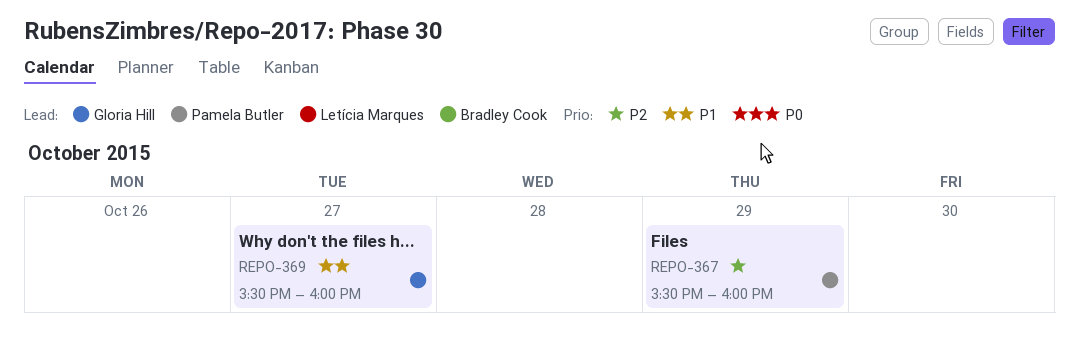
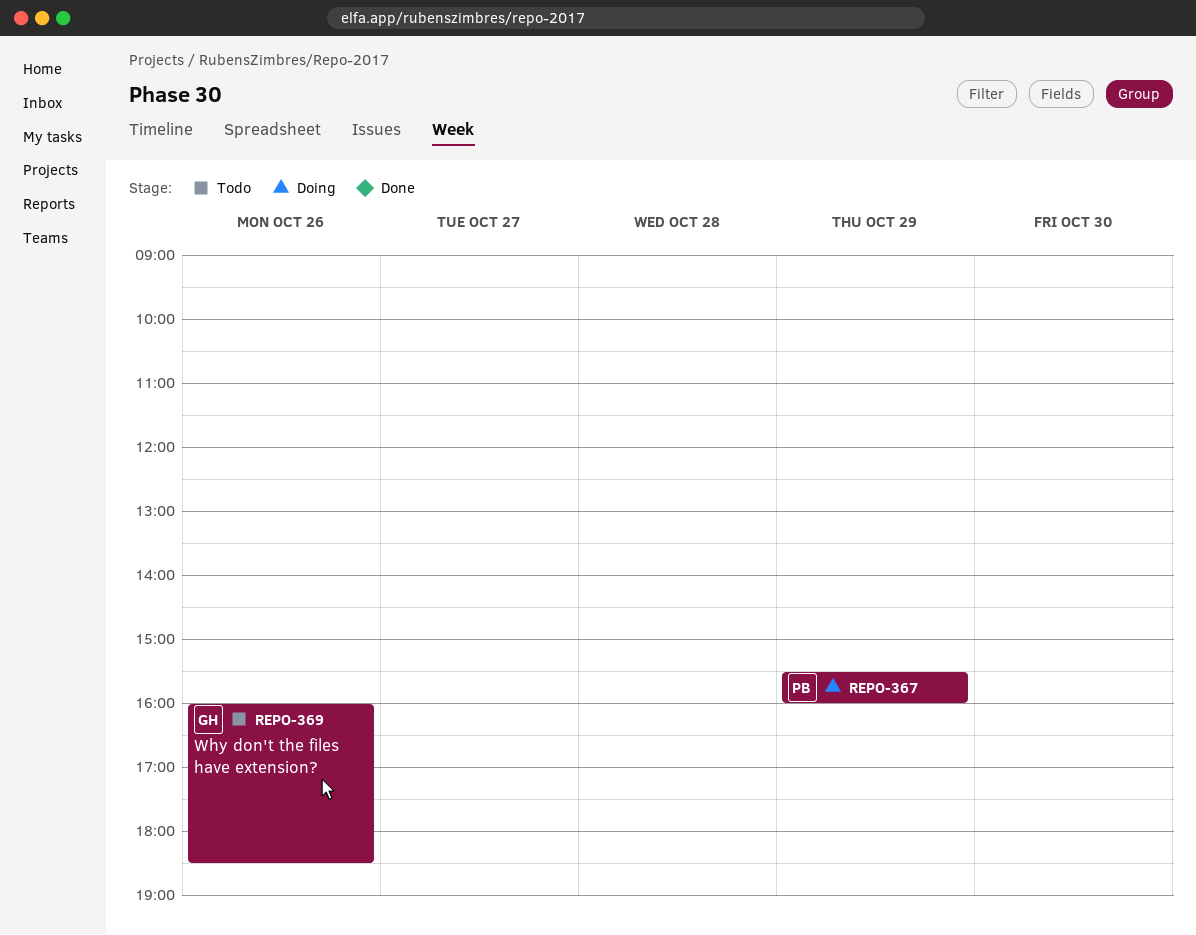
REPO-369, day: Oct 27 -> Oct 26
REPO-369, begins: 15:30 -> 16:00
REPO-369, ends: 16:00 -> 18:30

